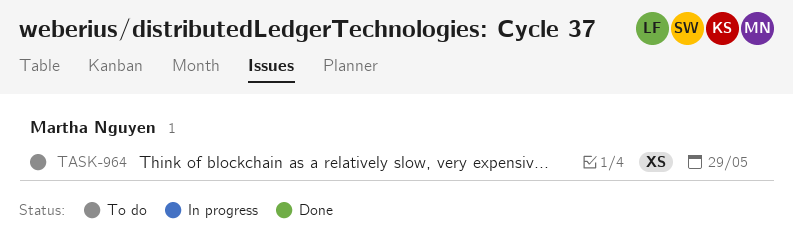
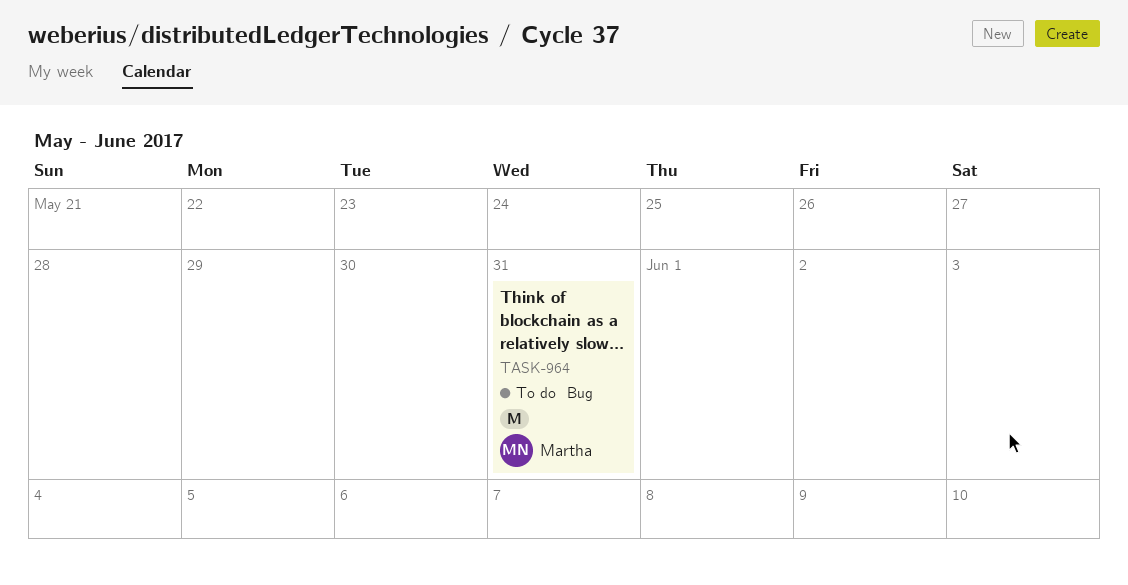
TASK-964, estimate: XS -> M
TASK-964, due: May 29 -> May 31

